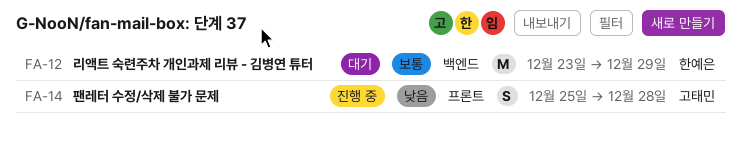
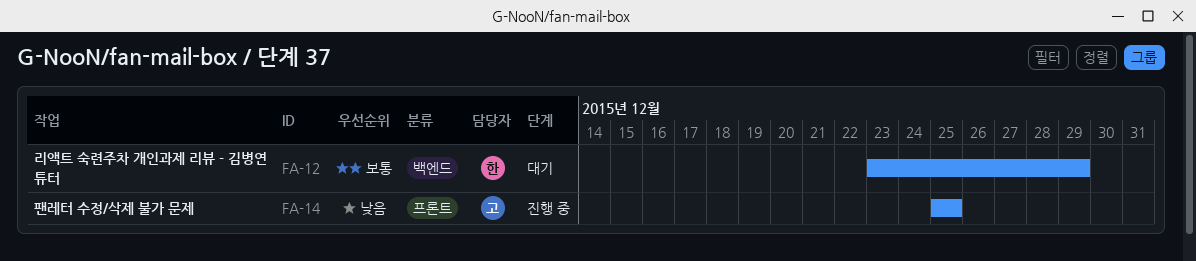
FA-14, due: Dec 28 -> Dec 25

